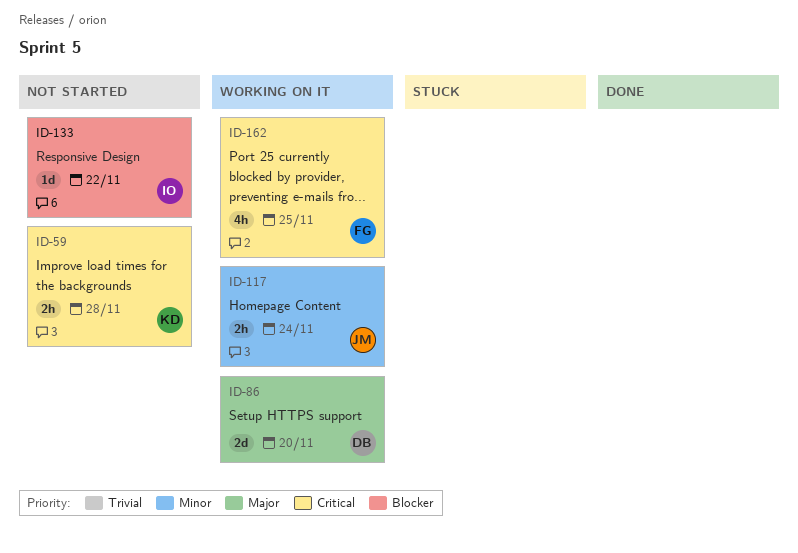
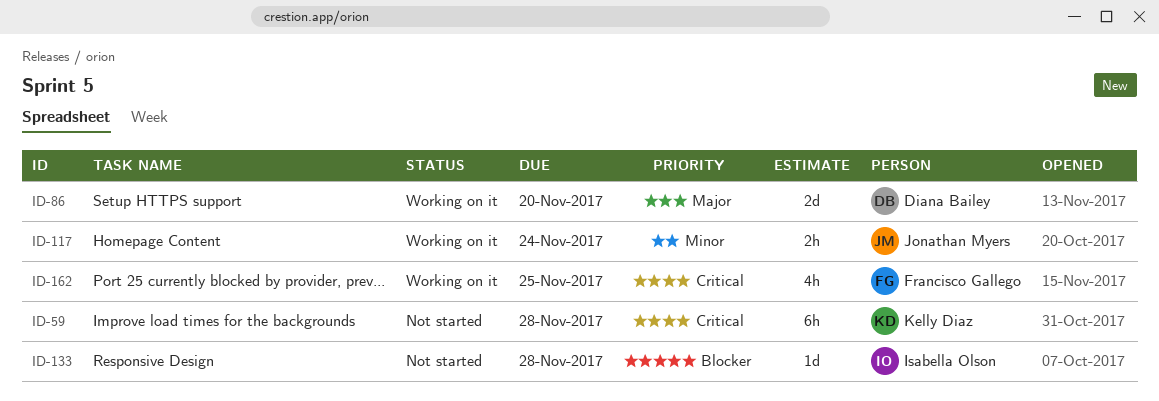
ID-59, estimate: 2h -> 6h
ID-133, due: Nov 22 -> Nov 28

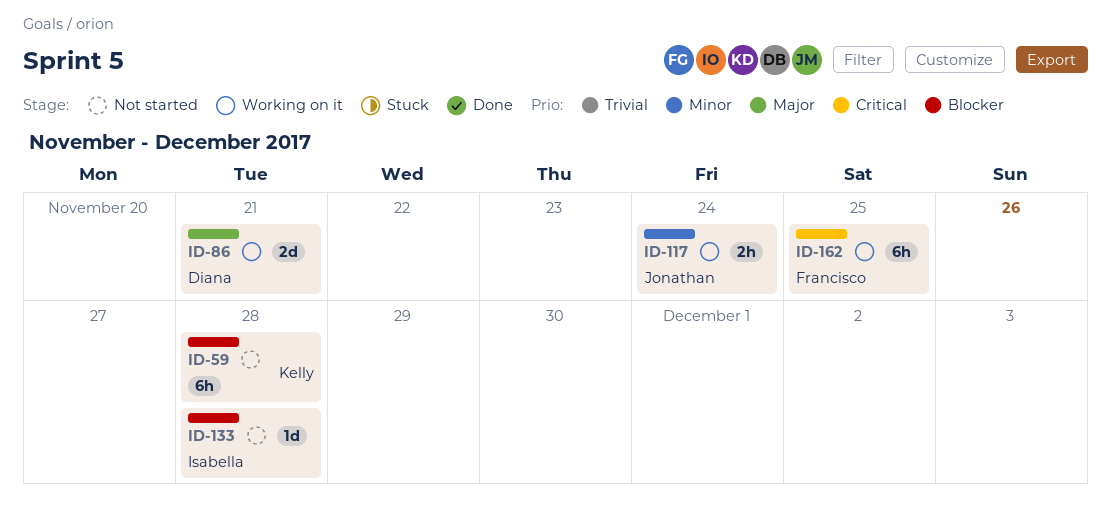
ID-59, priority: Critical -> Blocker
ID-86, due: Nov 20 -> Nov 21
ID-162, estimate: 4h -> 6h

